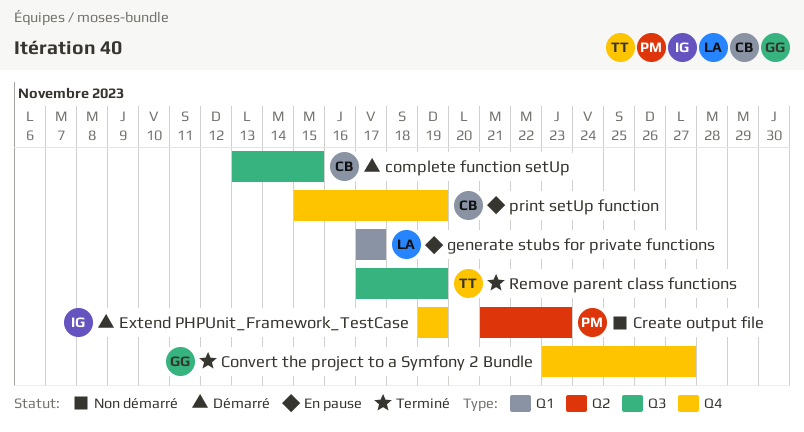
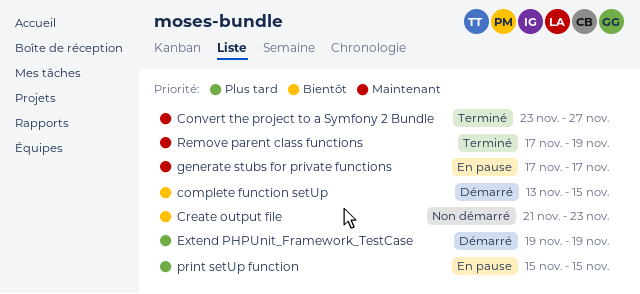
print setUp function, due: Nov 19 -> Nov 15

